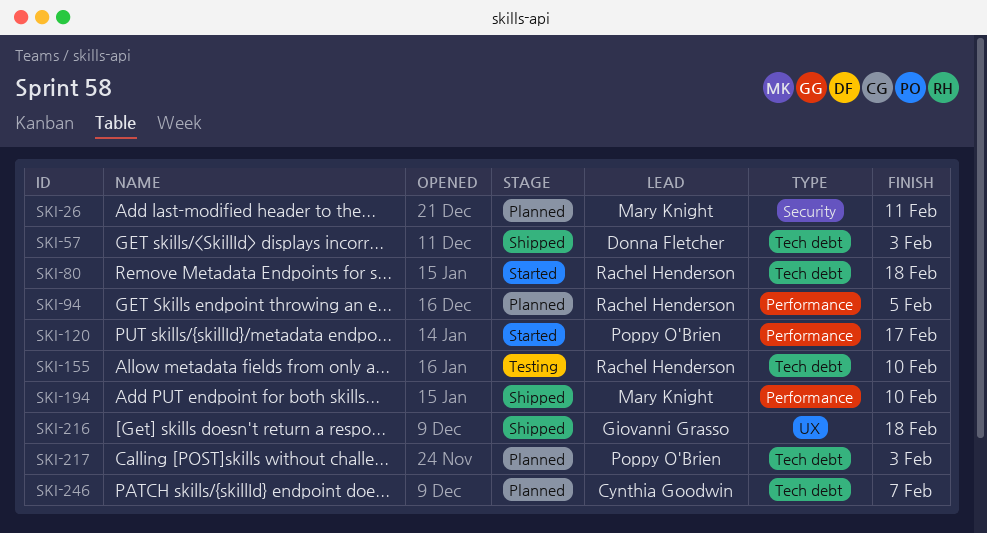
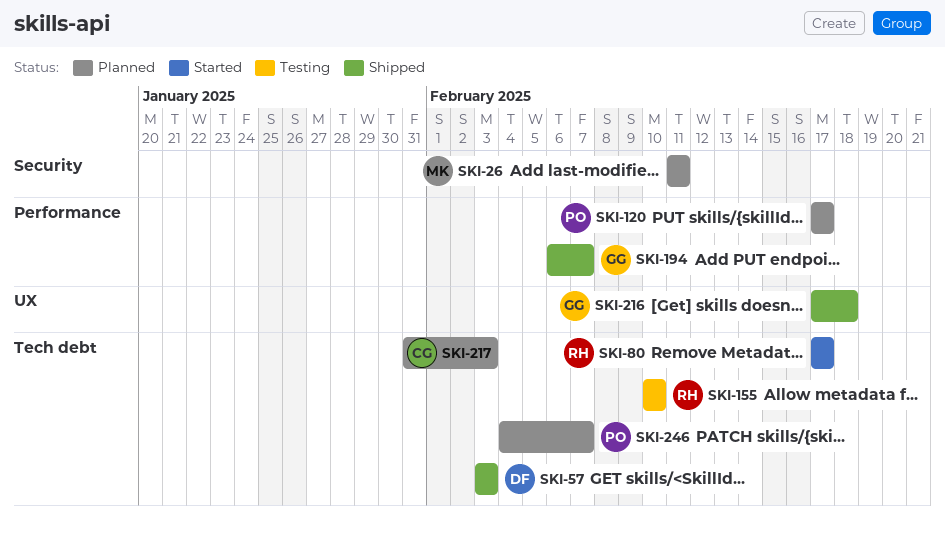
SKI-80, due: Feb 18 -> Feb 17
SKI-94: present -> none
SKI-120, status: Started -> Planned
SKI-194, owner: Mary Knight -> Giovanni Grasso
SKI-194, due: Feb 10 -> Feb 7
SKI-217, owner: Poppy O'Brien -> Cynthia Goodwin
SKI-246, owner: Cynthia Goodwin -> Poppy O'Brien

